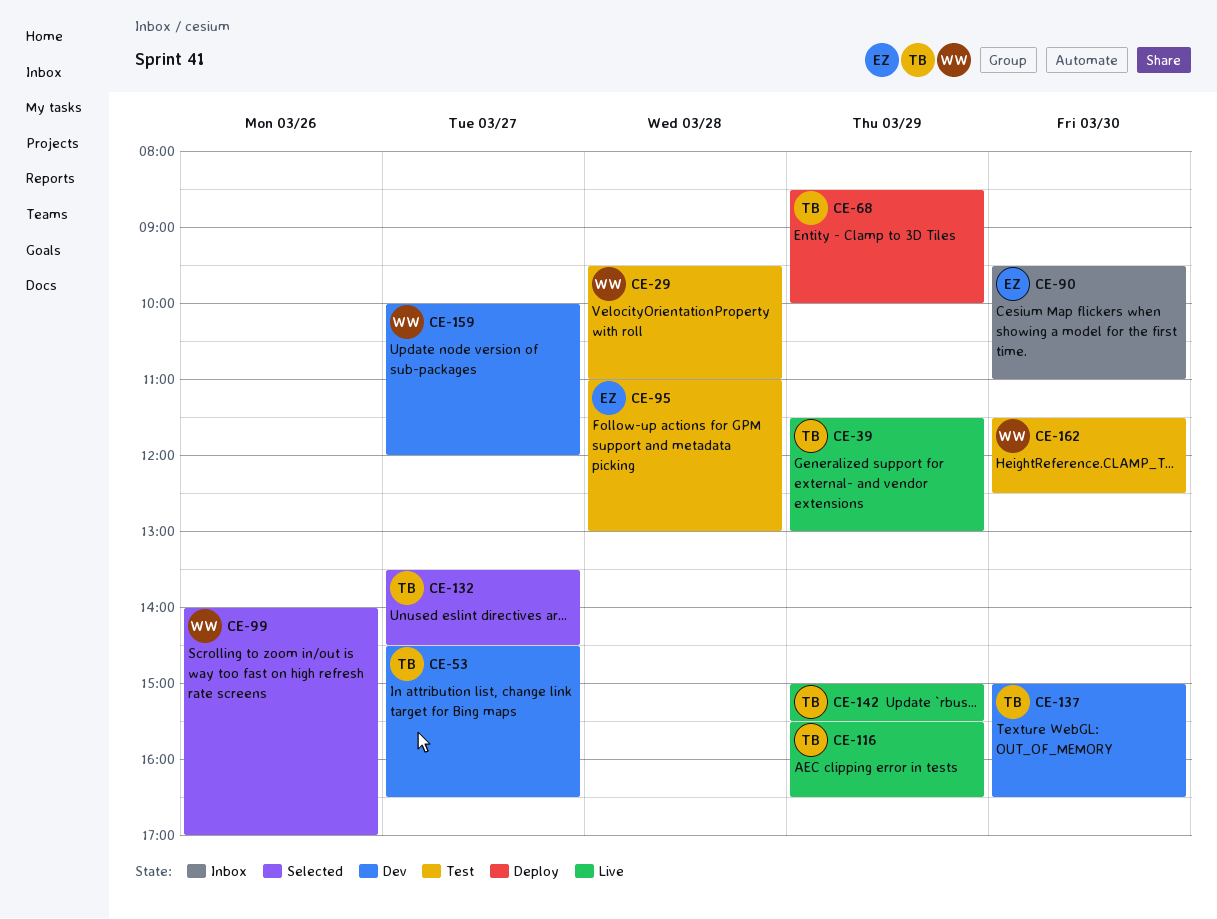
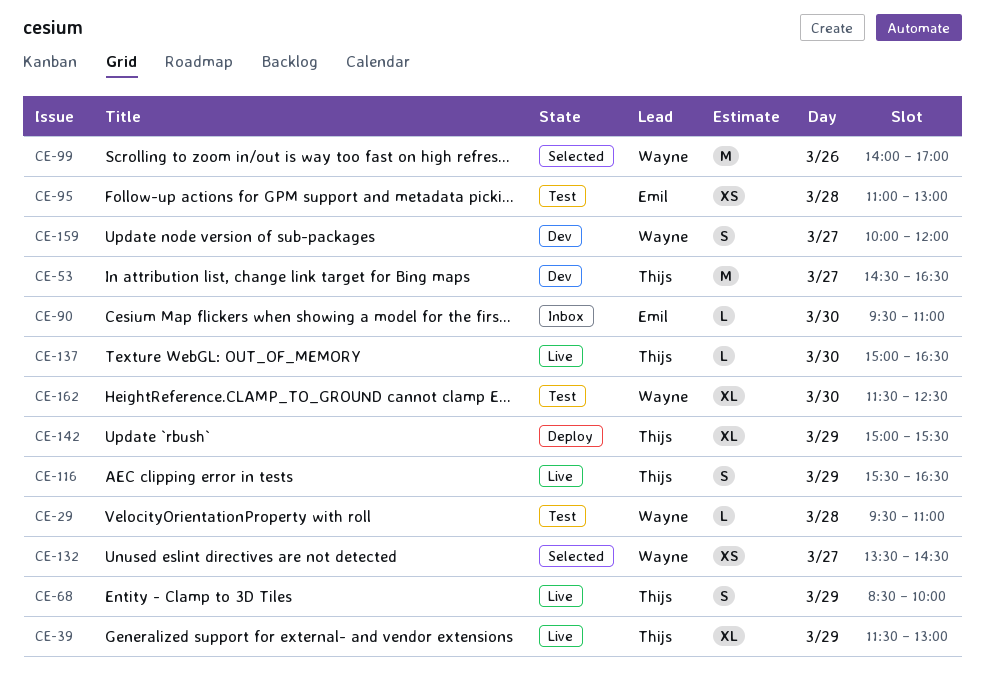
CE-68, status: Deploy -> Live
CE-132, owner: Thijs -> Wayne
CE-137, status: Dev -> Live
CE-142, status: Live -> Deploy

